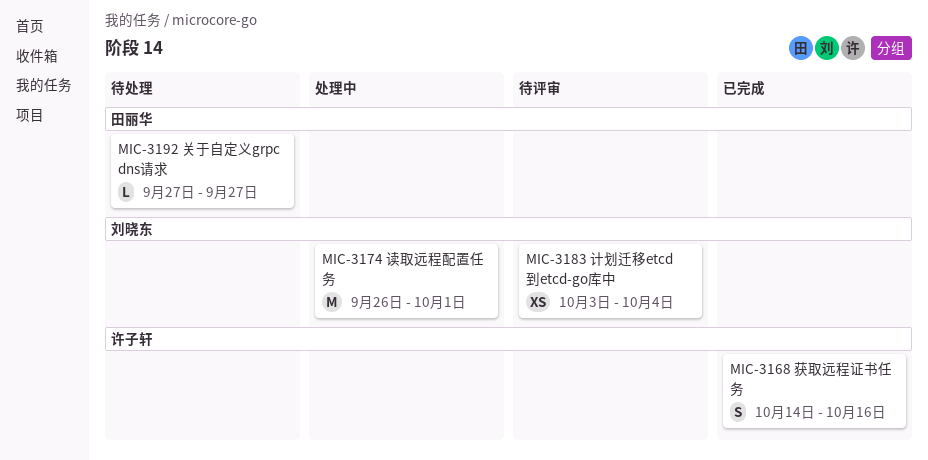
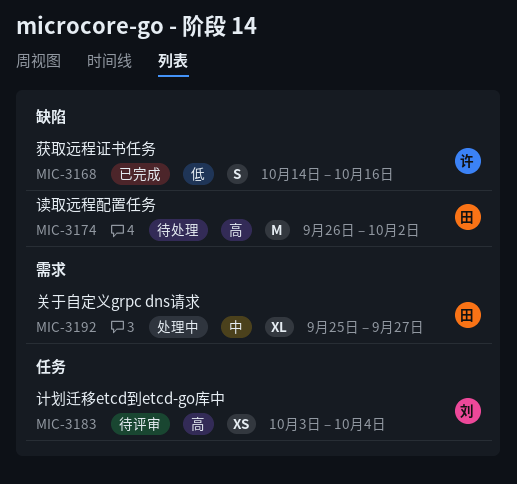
MIC-3174, status: 处理中 -> 待处理
MIC-3174, owner: 刘晓东 -> 田丽华
MIC-3174, due: Oct 1 -> Oct 2
MIC-3192, status: 待处理 -> 处理中
MIC-3192, estimate: L -> XL
MIC-3192, start: Sep 27 -> Sep 25

